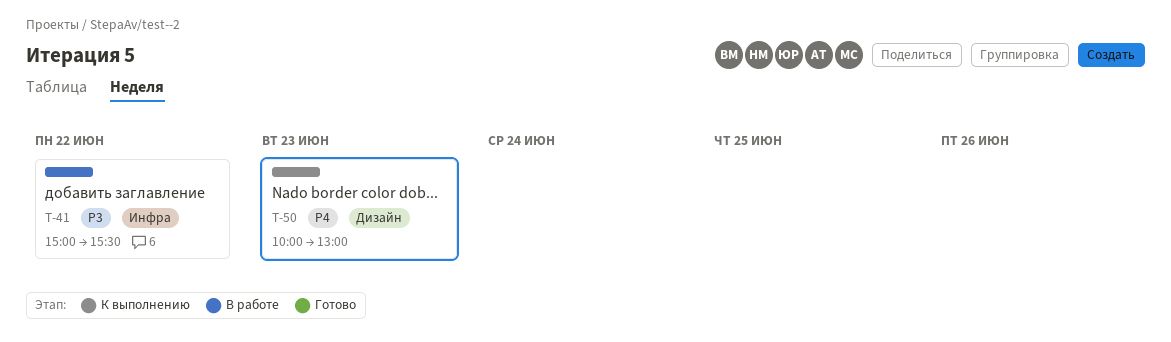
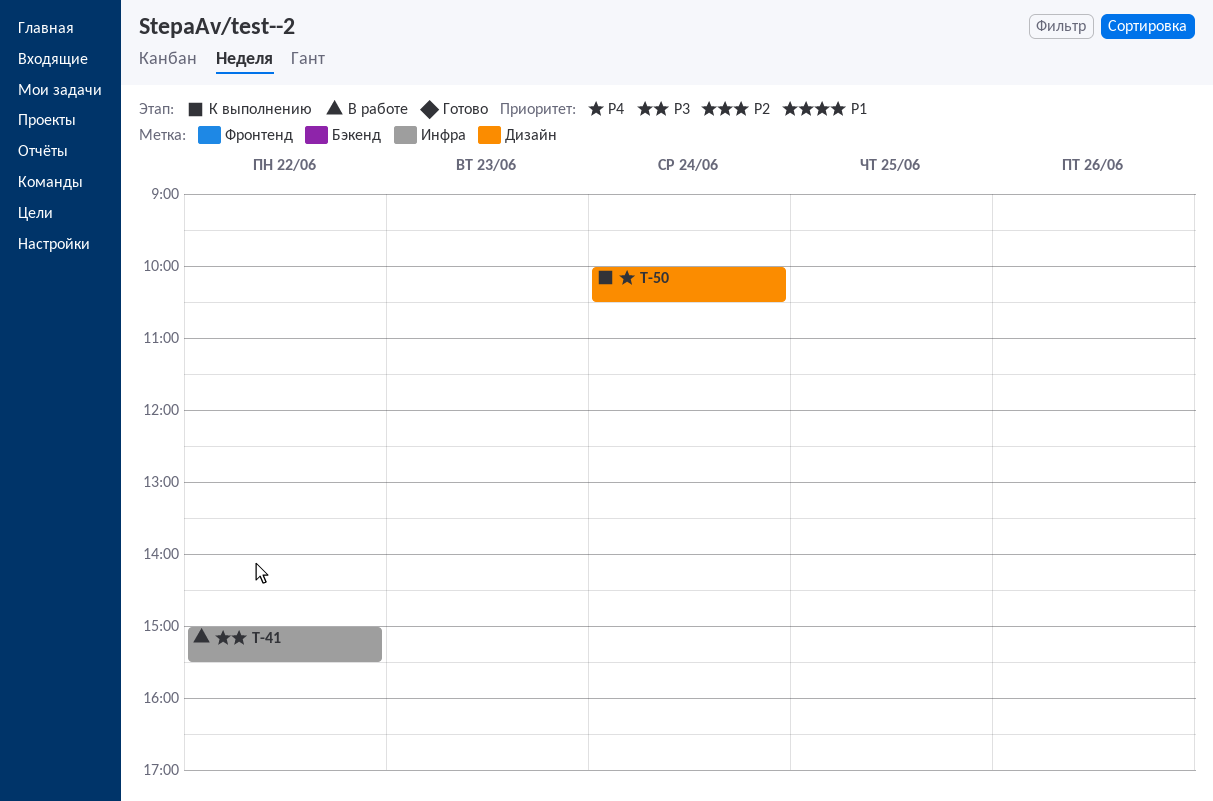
T-50, day: Jun 23 -> Jun 24
T-50, ends: 13:00 -> 10:30

